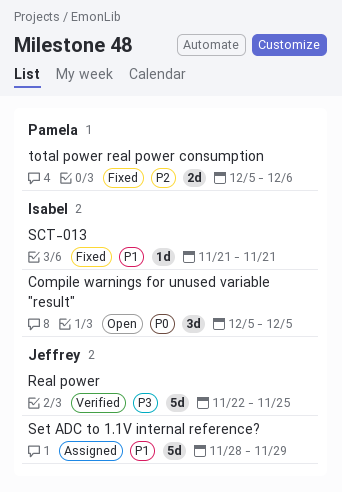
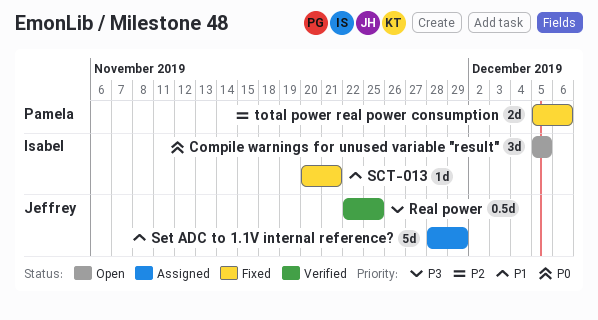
Real power, estimate: 5d -> 0.5d
SCT-013, start: Nov 21 -> Nov 20

